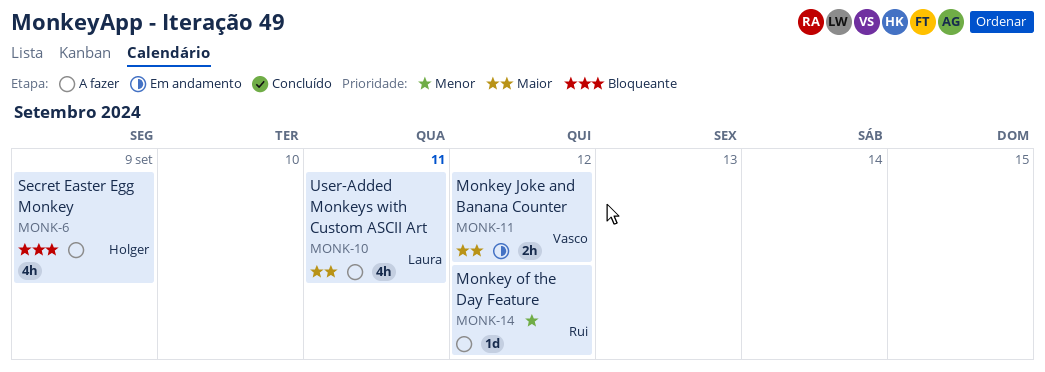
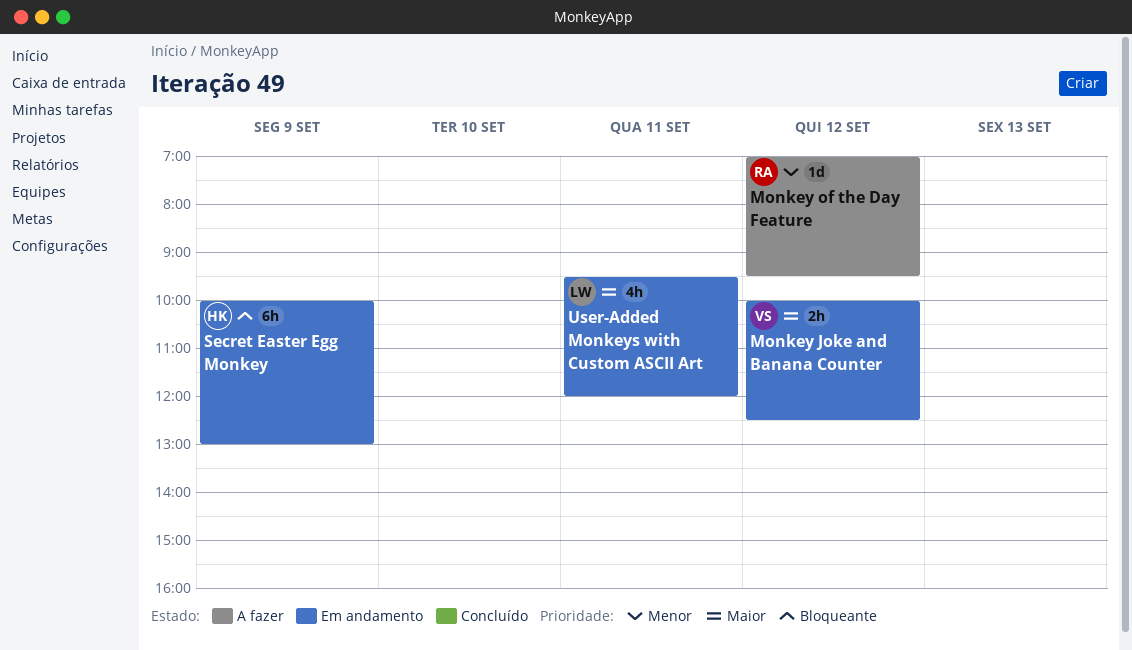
Secret Easter Egg Monkey, status: A fazer -> Em andamento
Secret Easter Egg Monkey, estimate: 4h -> 6h
User-Added Monkeys with Custom ASCII Art, status: A fazer -> Em andamento

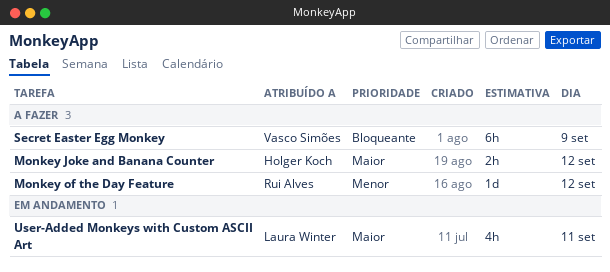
Monkey Joke and Banana Counter, status: Em andamento -> A fazer
Monkey Joke and Banana Counter, owner: Vasco Simões -> Holger Koch
Secret Easter Egg Monkey, status: Em andamento -> A fazer
Secret Easter Egg Monkey, owner: Holger Koch -> Vasco Simões

